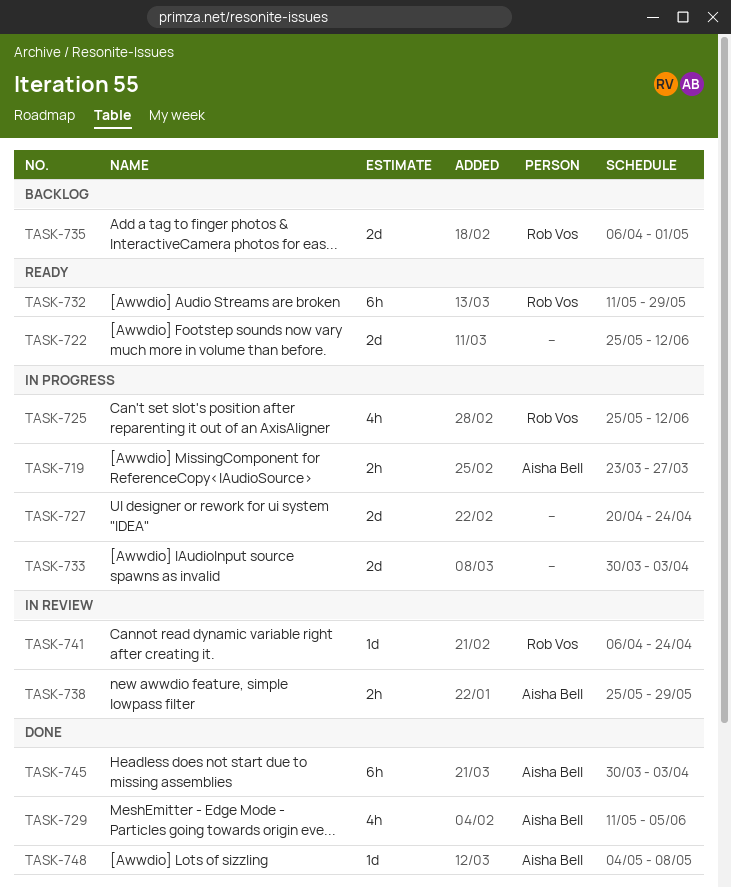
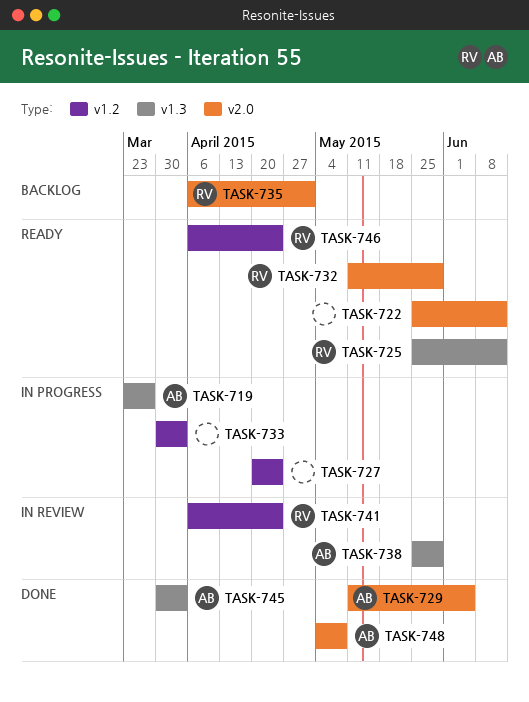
TASK-725, status: In progress -> Ready
TASK-746: none -> present

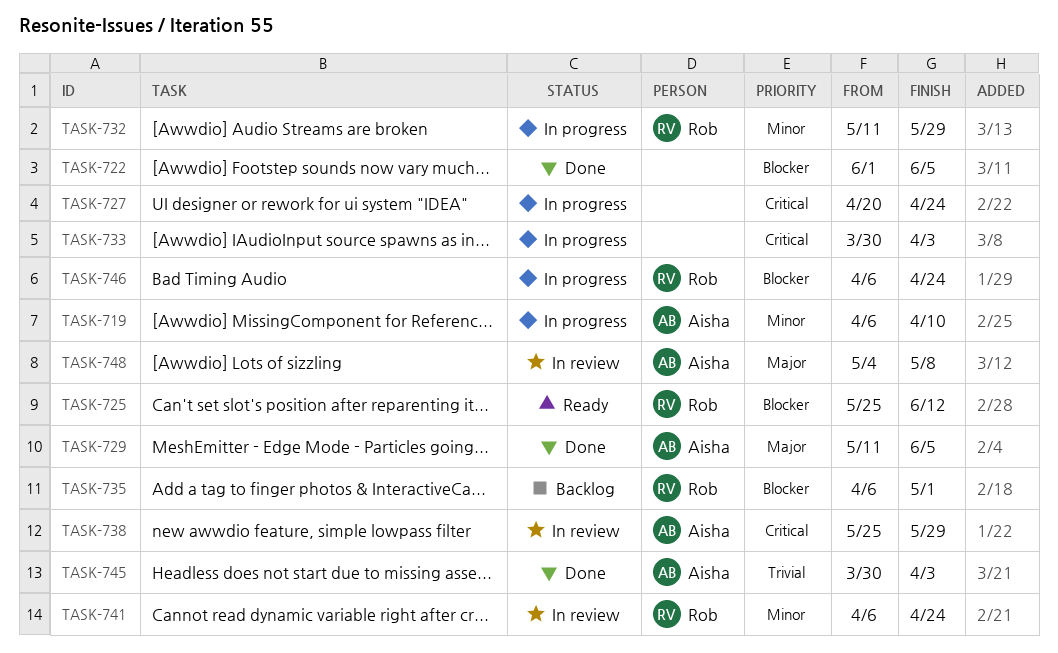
TASK-719, start: Mar 23 -> Apr 6
TASK-719, due: Mar 27 -> Apr 10
TASK-722, status: Ready -> Done
TASK-722, start: May 25 -> Jun 1
TASK-722, due: Jun 12 -> Jun 5
TASK-732, status: Ready -> In progress
TASK-746, status: Ready -> In progress
TASK-748, status: Done -> In review

